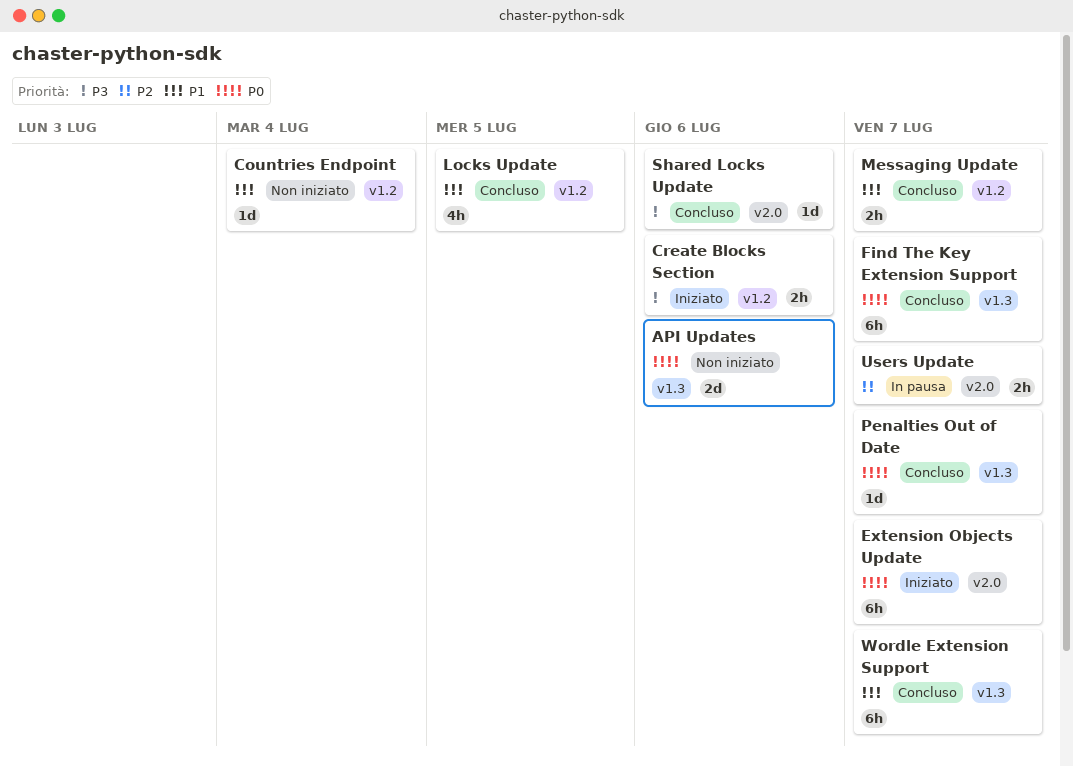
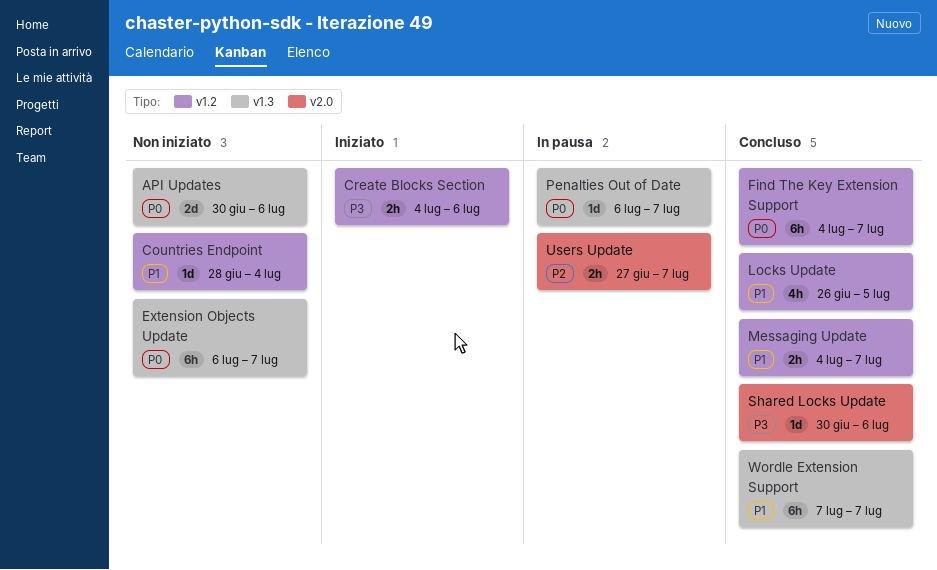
Extension Objects Update, status: Iniziato -> Non iniziato
Extension Objects Update, label: v2.0 -> v1.3
Find The Key Extension Support, label: v1.3 -> v1.2
Penalties Out of Date, status: Concluso -> In pausa

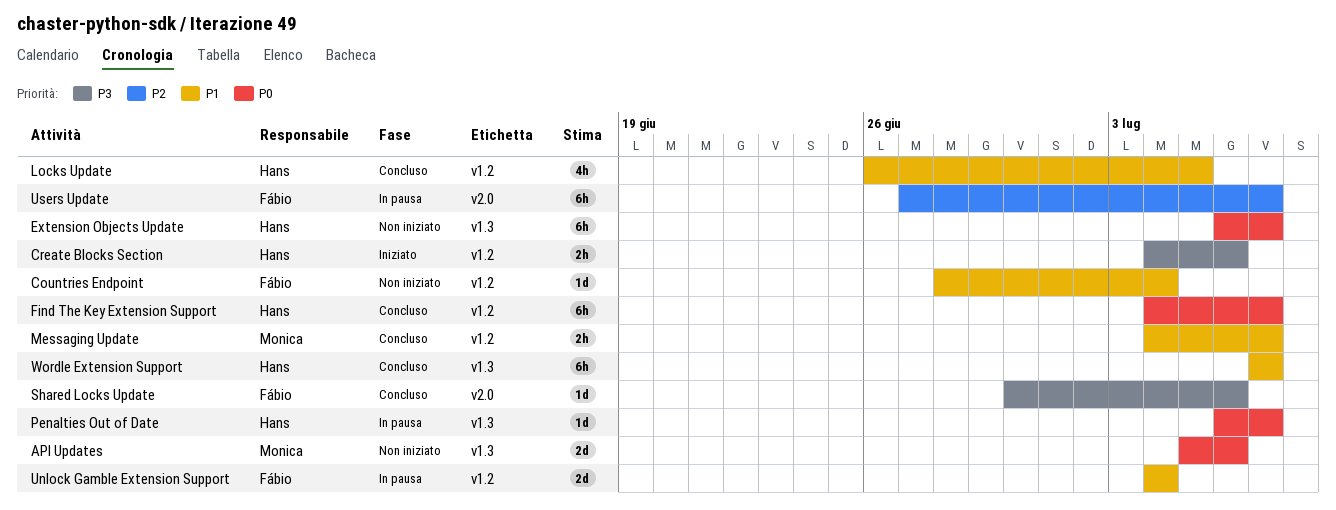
API Updates, start: Jun 30 -> Jul 5
Unlock Gamble Extension Support: none -> present
Users Update, estimate: 2h -> 6h

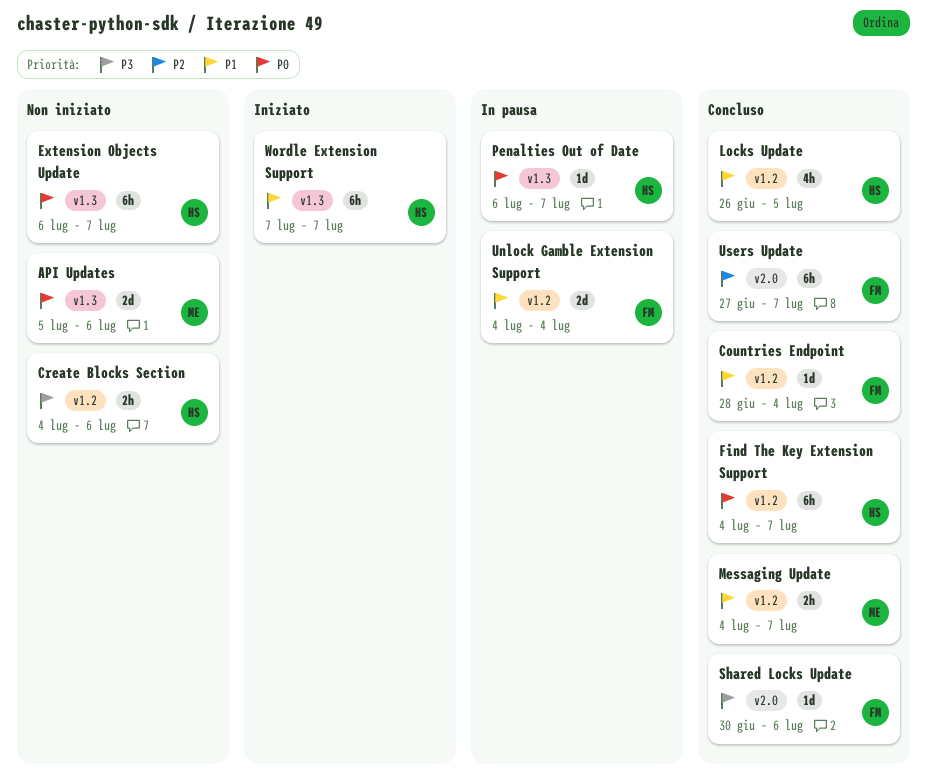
Countries Endpoint, status: Non iniziato -> Concluso
Create Blocks Section, status: Iniziato -> Non iniziato
Users Update, status: In pausa -> Concluso
Wordle Extension Support, status: Concluso -> Iniziato

